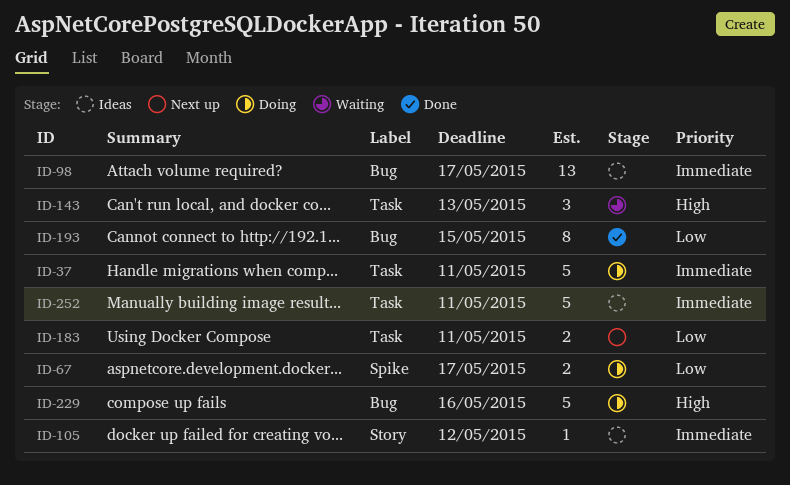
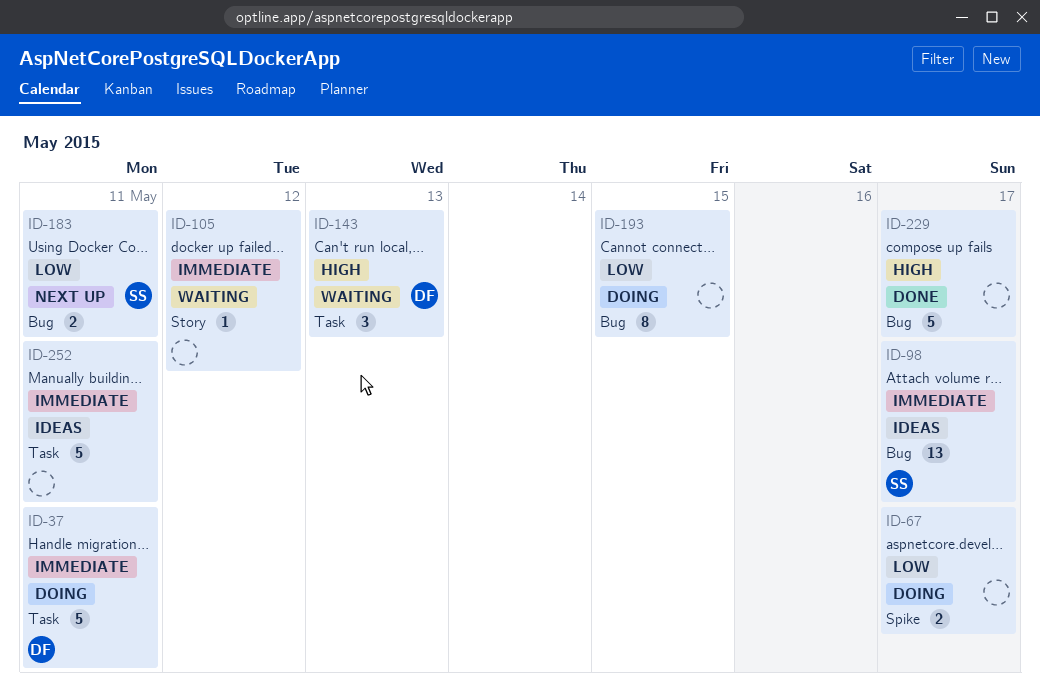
ID-105, status: Ideas -> Waiting
ID-183, label: Task -> Bug
ID-193, status: Done -> Doing
ID-229, status: Doing -> Done
ID-229, due: May 16 -> May 17

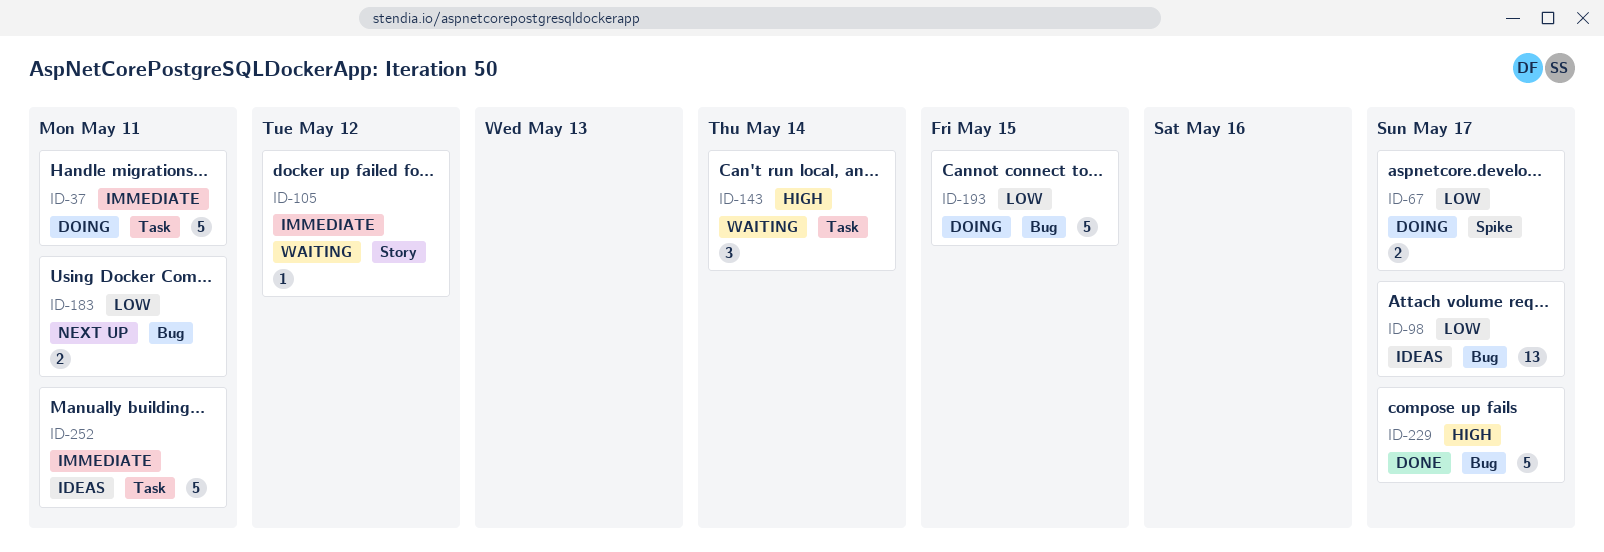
ID-98, priority: Immediate -> Low
ID-143, due: May 13 -> May 14
ID-193, estimate: 8 -> 5

